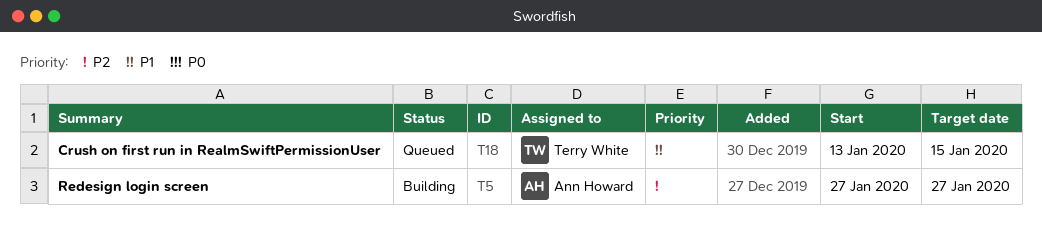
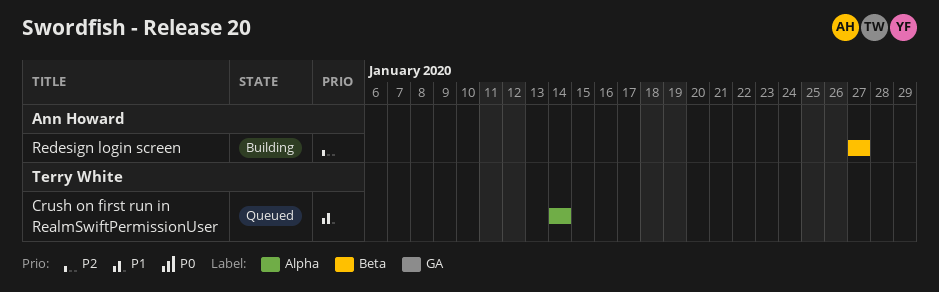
Crush on first run in RealmSwiftPermissionUser, start: Jan 13 -> Jan 14
Crush on first run in RealmSwiftPermissionUser, due: Jan 15 -> Jan 14

